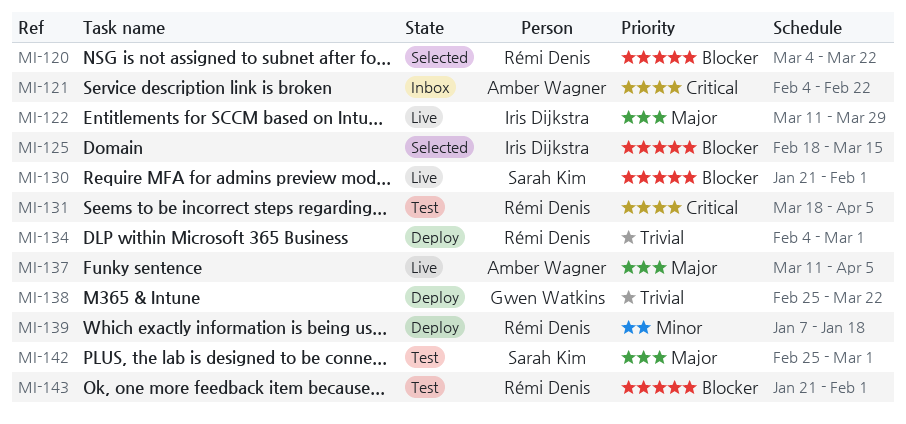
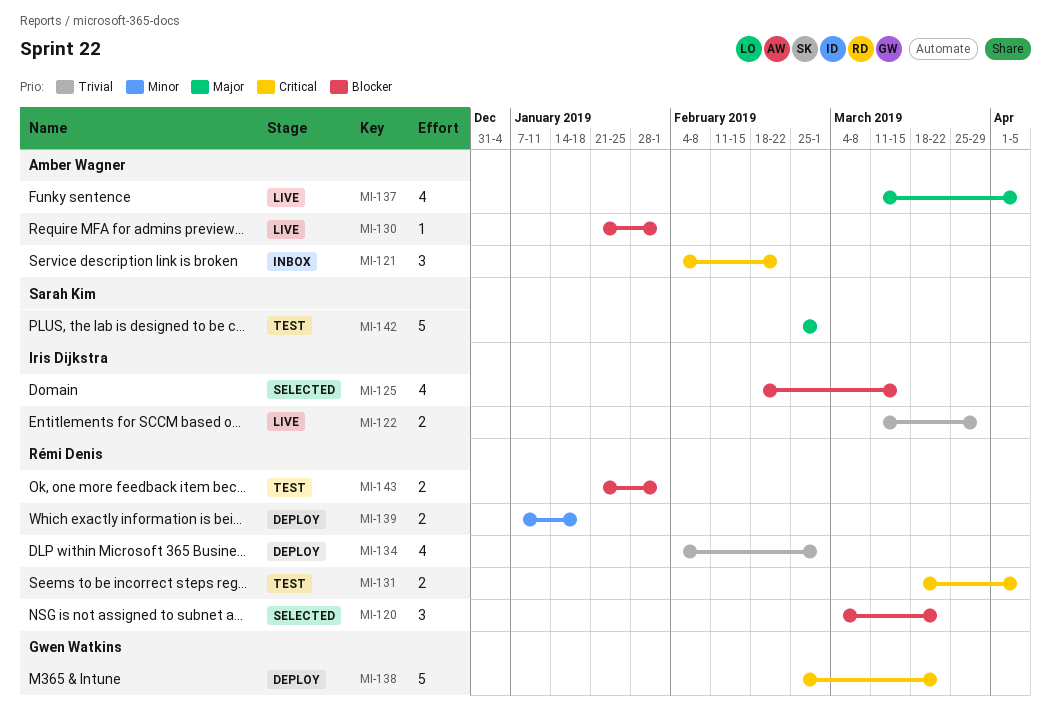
MI-122, priority: Major -> Trivial
MI-130, owner: Sarah Kim -> Amber Wagner
MI-138, priority: Trivial -> Critical

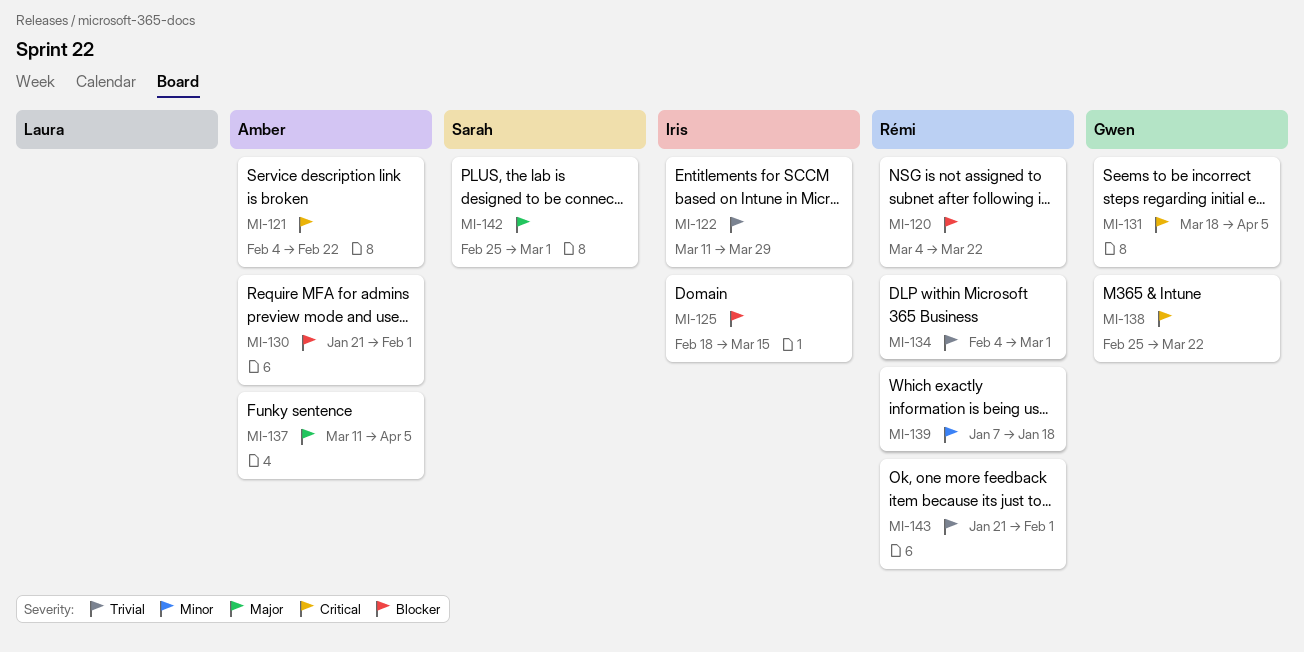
MI-131, owner: Rémi Denis -> Gwen Watkins
MI-143, priority: Blocker -> Trivial

